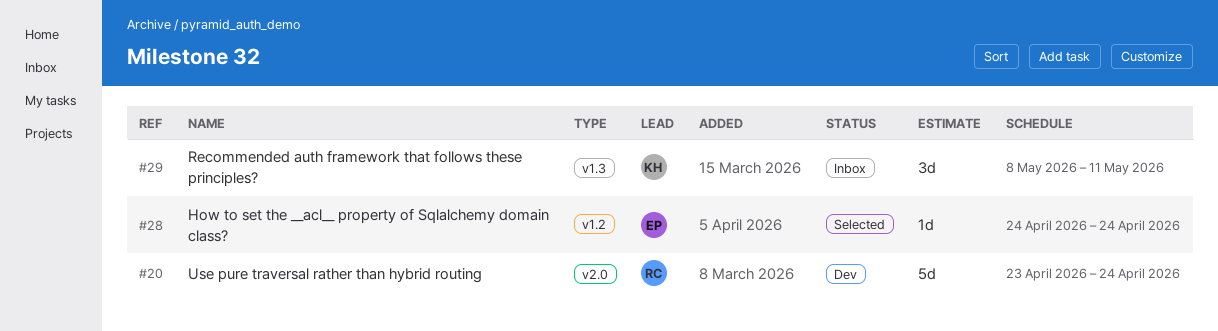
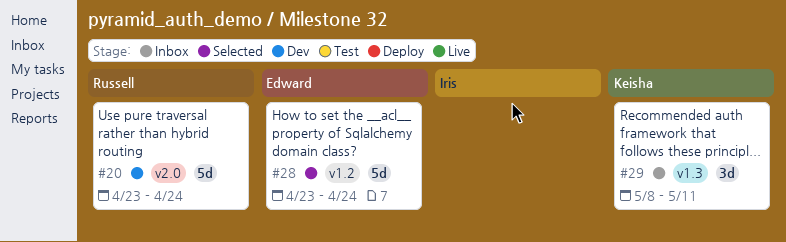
#28, estimate: 1d -> 5d
#28, start: Apr 24 -> Apr 23

